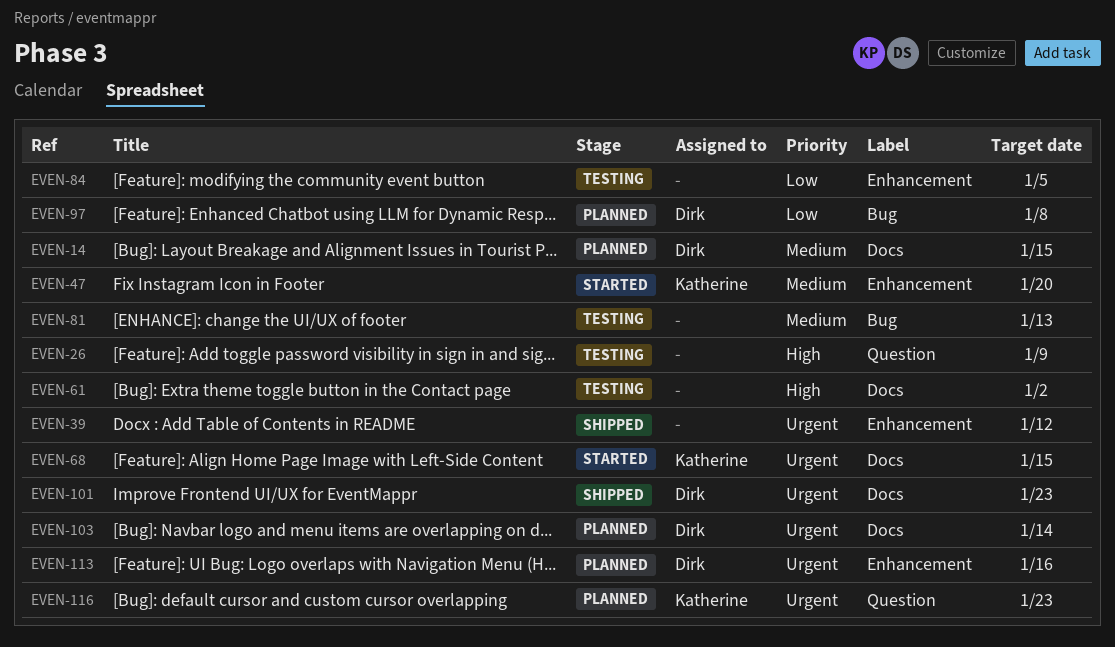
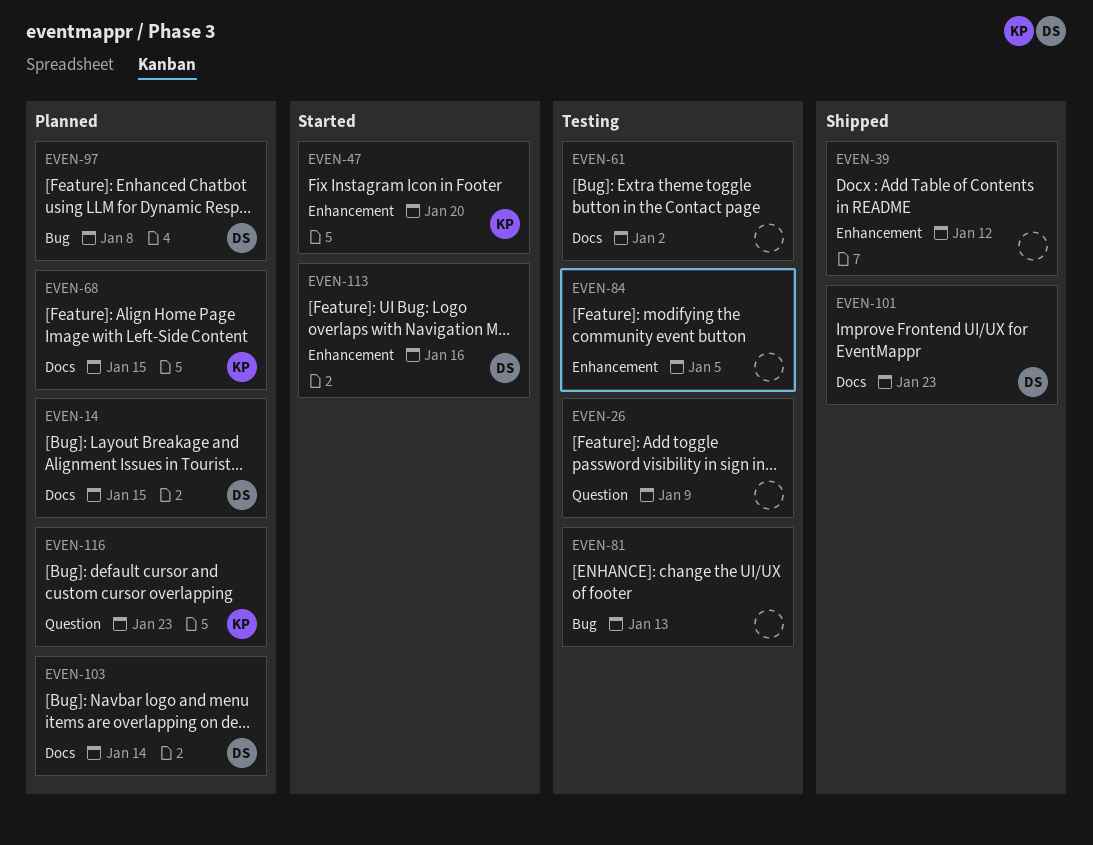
EVEN-68, status: Started -> Planned
EVEN-113, status: Planned -> Started

